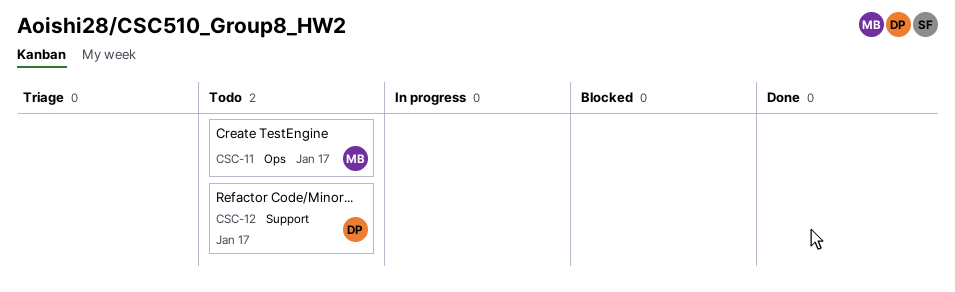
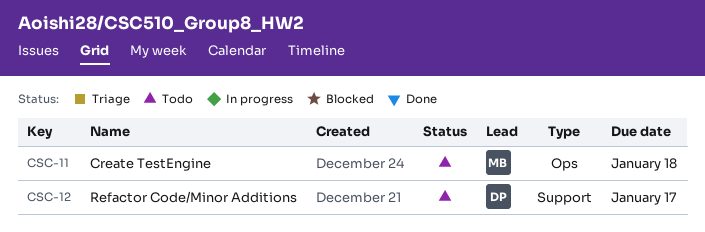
CSC-11, due: Jan 17 -> Jan 18

